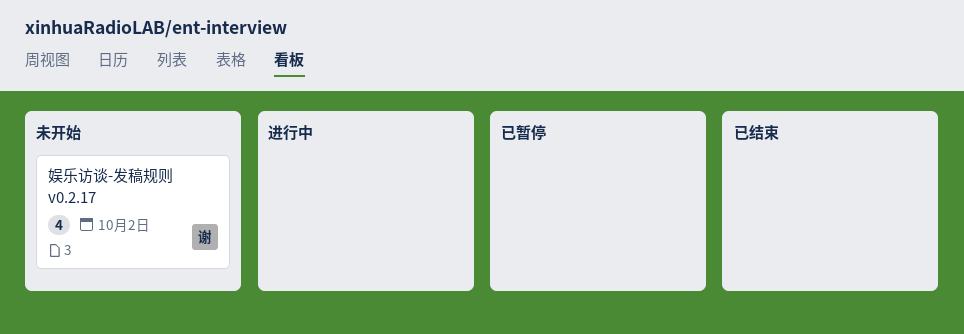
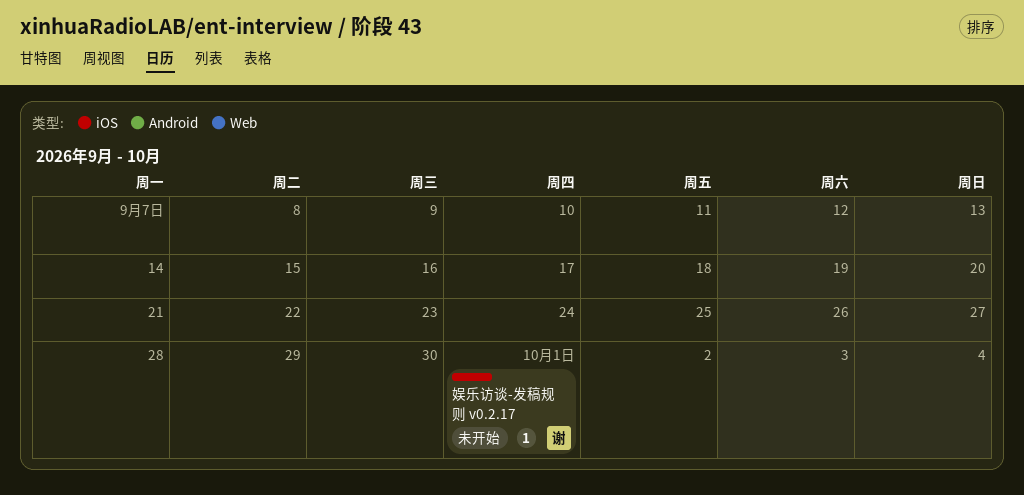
娱乐访谈-发稿规则 v0.2.17, estimate: 4 -> 1
娱乐访谈-发稿规则 v0.2.17, due: Oct 2 -> Oct 1

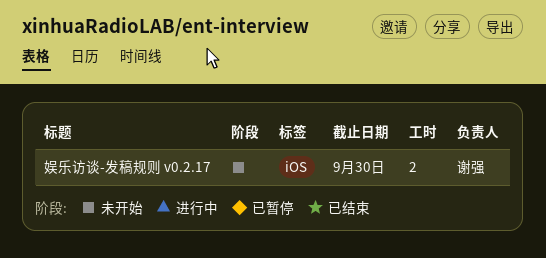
娱乐访谈-发稿规则 v0.2.17, estimate: 1 -> 2
娱乐访谈-发稿规则 v0.2.17, due: Oct 1 -> Sep 30

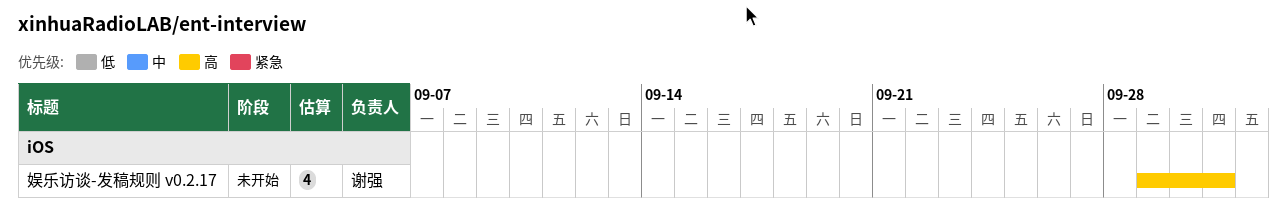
娱乐访谈-发稿规则 v0.2.17, estimate: 2 -> 4
娱乐访谈-发稿规则 v0.2.17, due: Sep 30 -> Oct 1

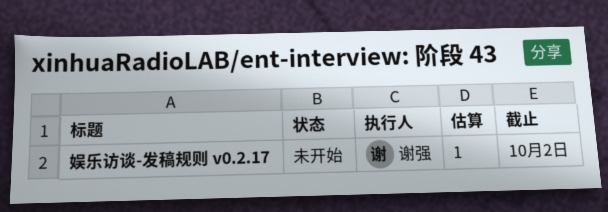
娱乐访谈-发稿规则 v0.2.17, estimate: 4 -> 1
娱乐访谈-发稿规则 v0.2.17, due: Oct 1 -> Oct 2

